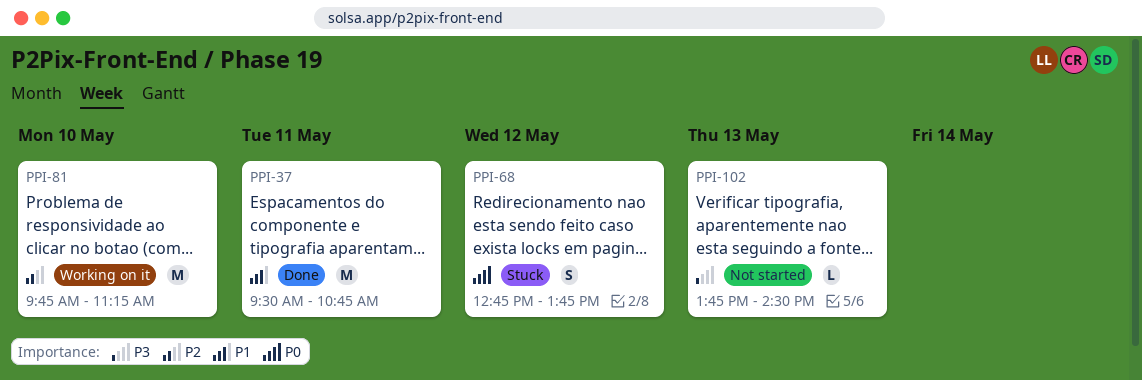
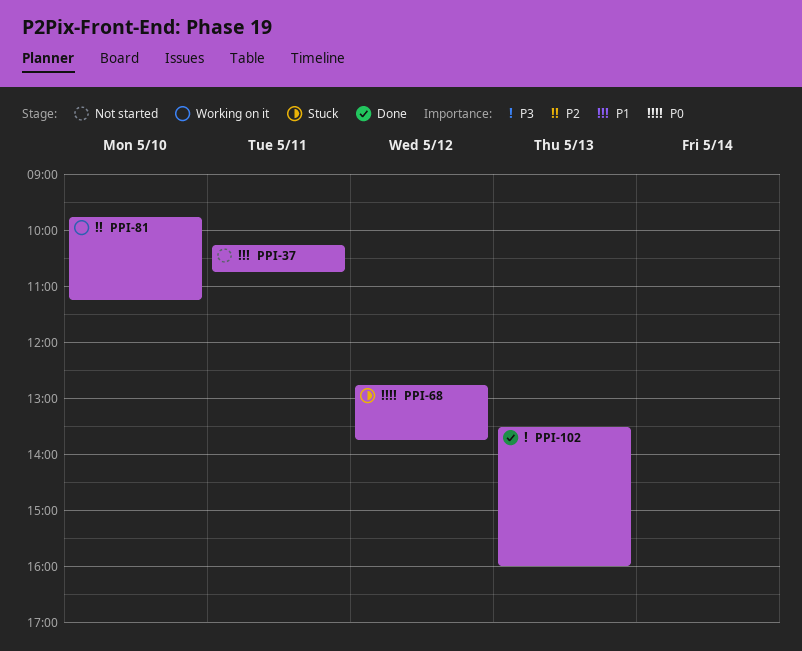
PPI-37, status: Done -> Not started
PPI-37, begins: 09:30 -> 10:15
PPI-102, status: Not started -> Done
PPI-102, begins: 13:45 -> 13:30
PPI-102, ends: 14:30 -> 16:00

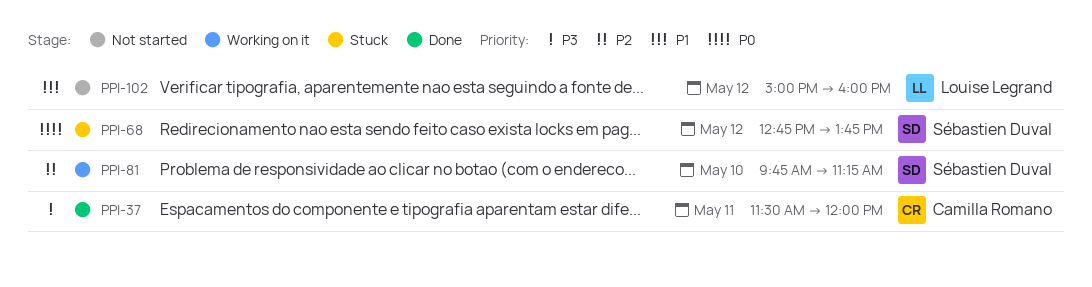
PPI-37, status: Not started -> Done
PPI-37, priority: P1 -> P3
PPI-37, begins: 10:15 -> 11:30
PPI-37, ends: 10:45 -> 12:00
PPI-102, status: Done -> Not started
PPI-102, priority: P3 -> P1
PPI-102, day: May 13 -> May 12
PPI-102, begins: 13:30 -> 15:00

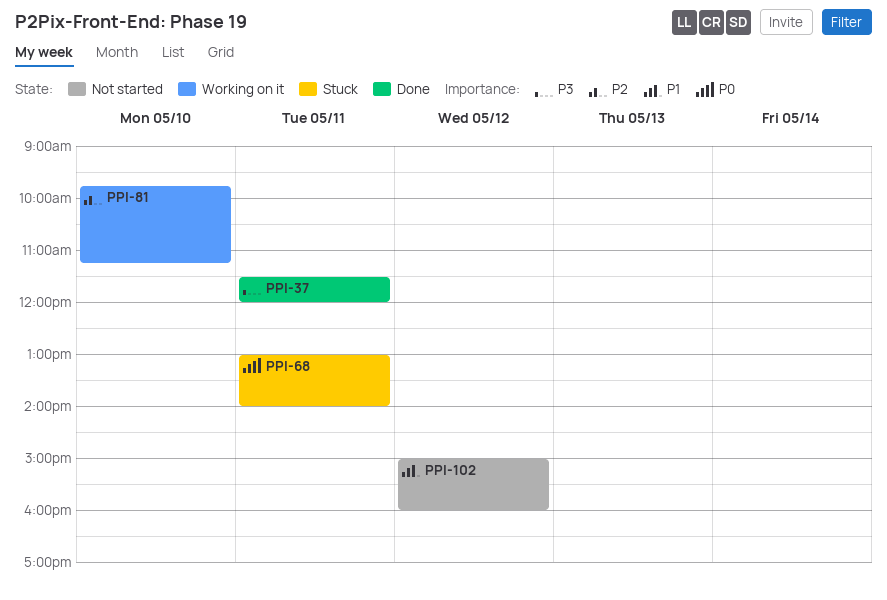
PPI-68, day: May 12 -> May 11
PPI-68, begins: 12:45 -> 13:00
PPI-68, ends: 13:45 -> 14:00

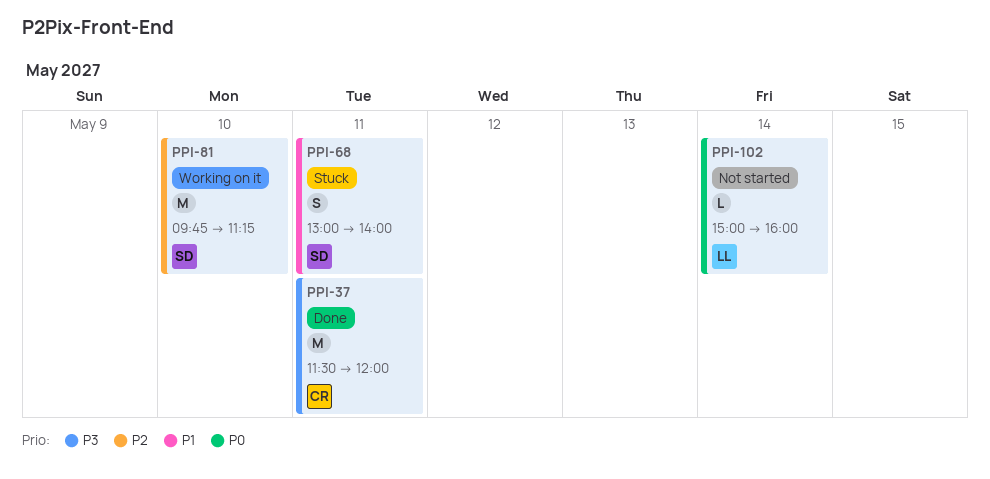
PPI-68, priority: P0 -> P1
PPI-102, priority: P1 -> P0
PPI-102, day: May 12 -> May 14

